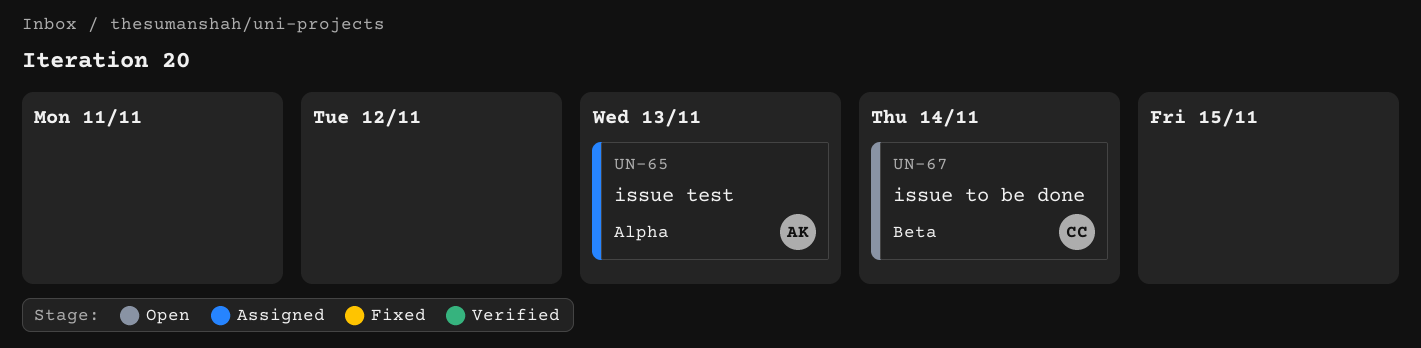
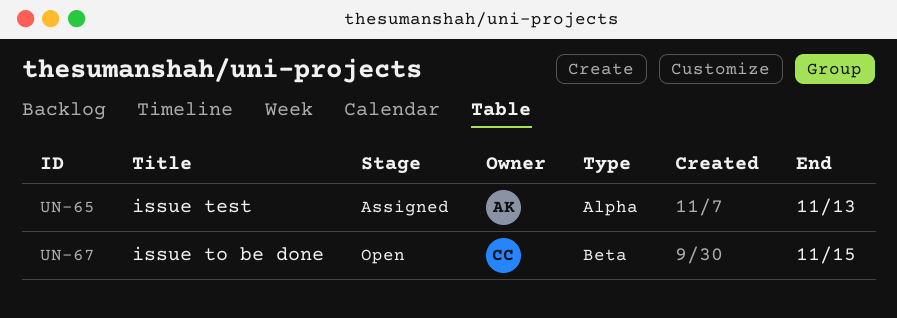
UN-67, due: Nov 14 -> Nov 15

